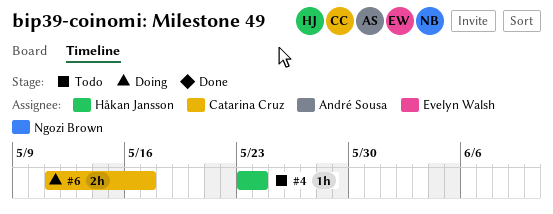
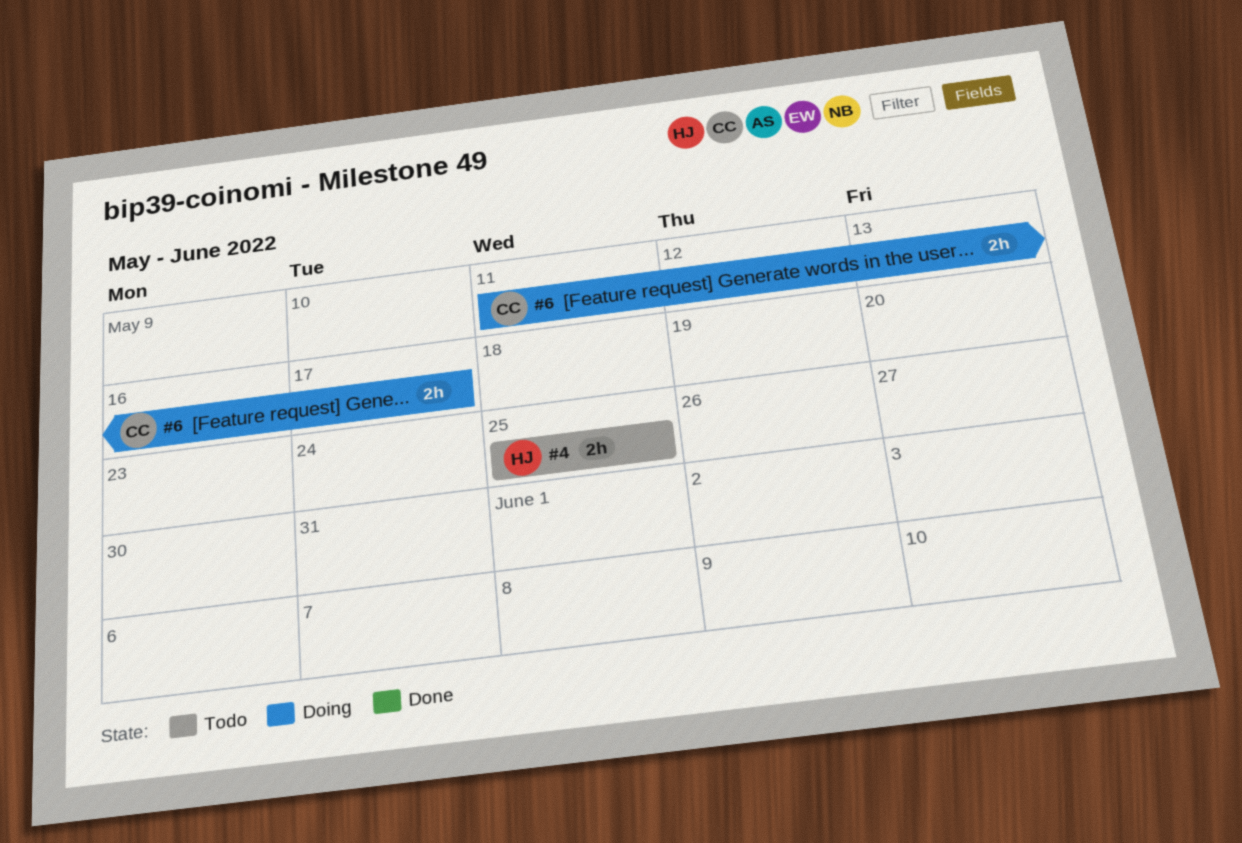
#4, estimate: 1h -> 2h
#4, start: May 23 -> May 25
#4, due: May 24 -> May 25

